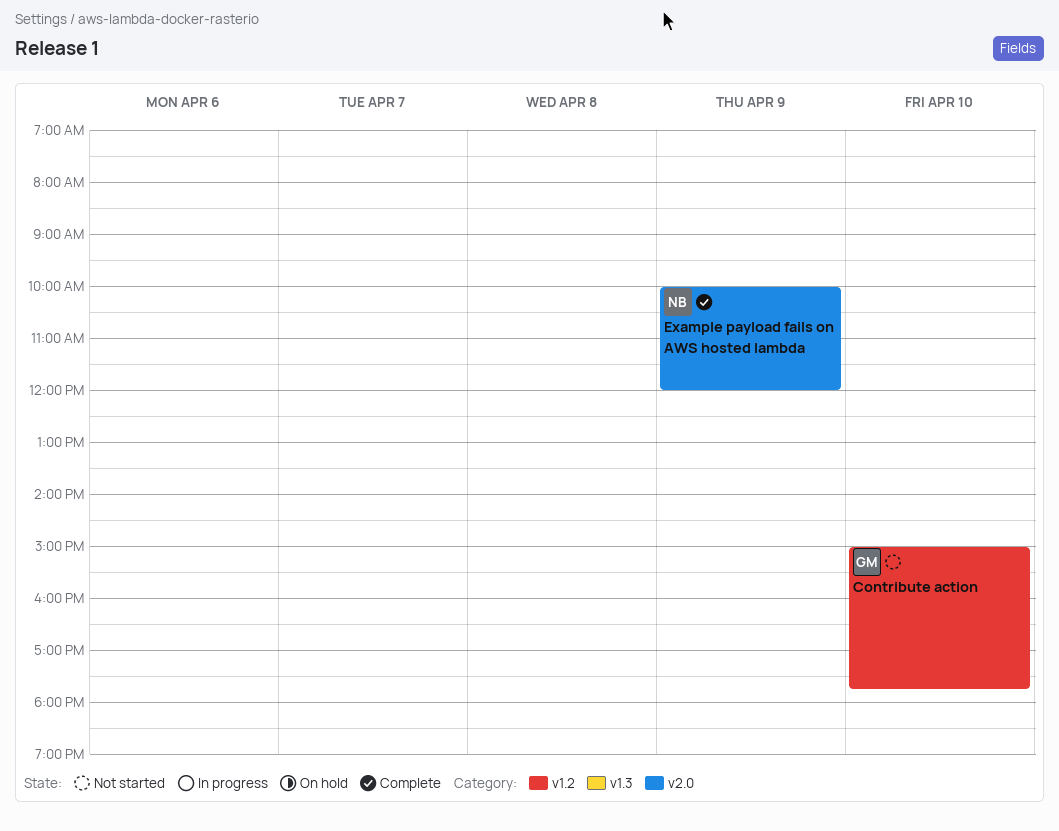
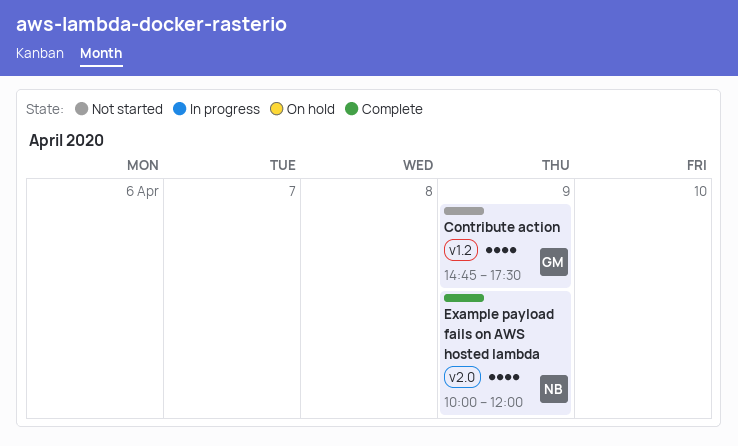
Contribute action, day: Apr 10 -> Apr 9
Contribute action, begins: 15:00 -> 14:45
Contribute action, ends: 17:45 -> 17:30

